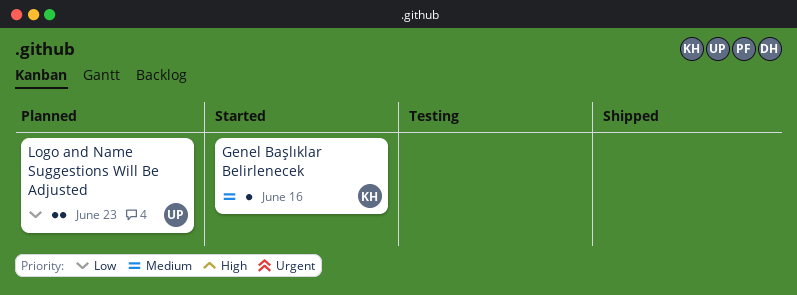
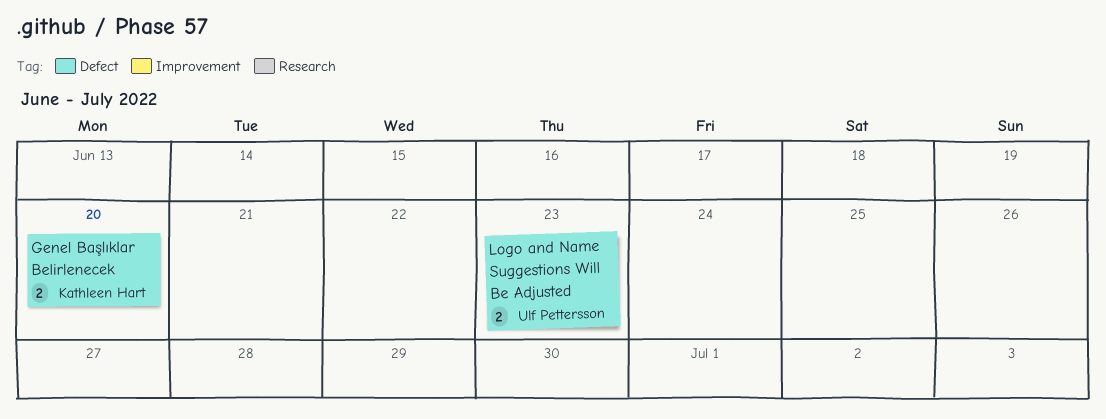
Genel Başlıklar Belirlenecek, estimate: 1 -> 2
Genel Başlıklar Belirlenecek, due: Jun 16 -> Jun 20

